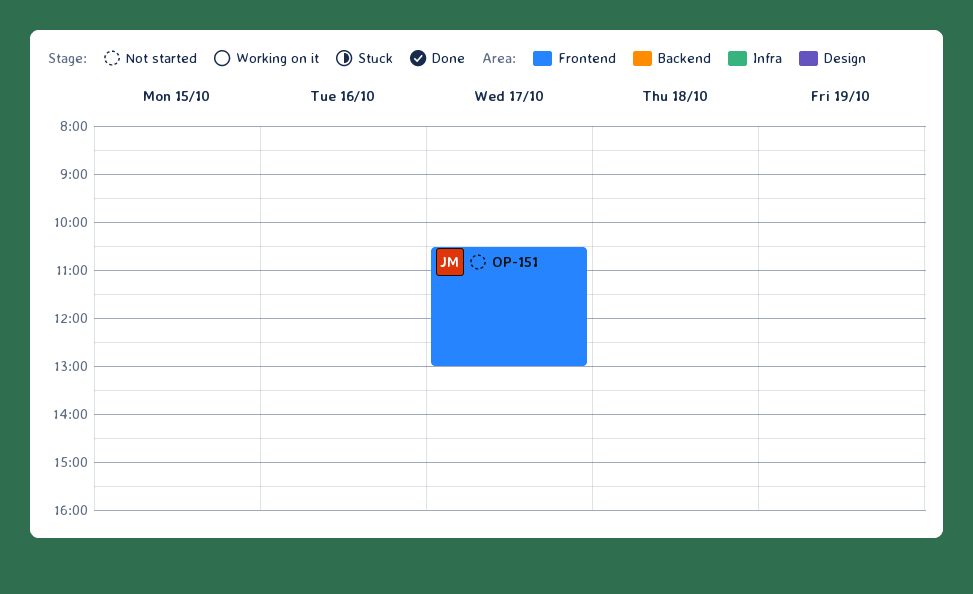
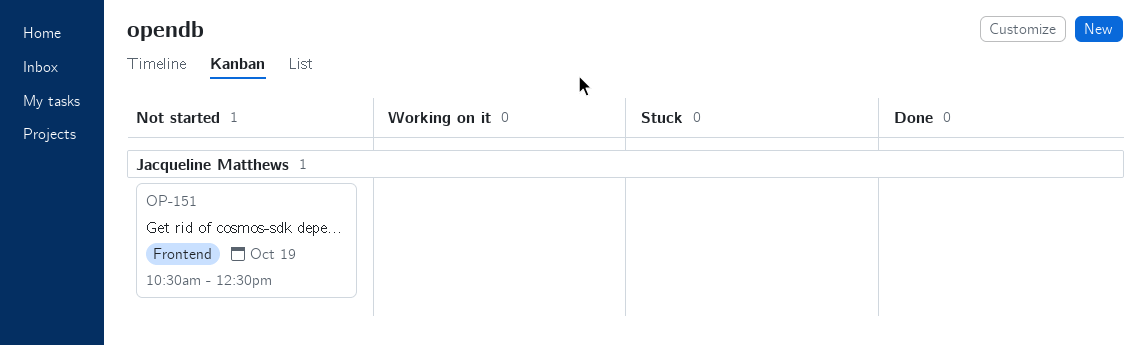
OP-151, day: Oct 17 -> Oct 19
OP-151, ends: 13:00 -> 12:30

